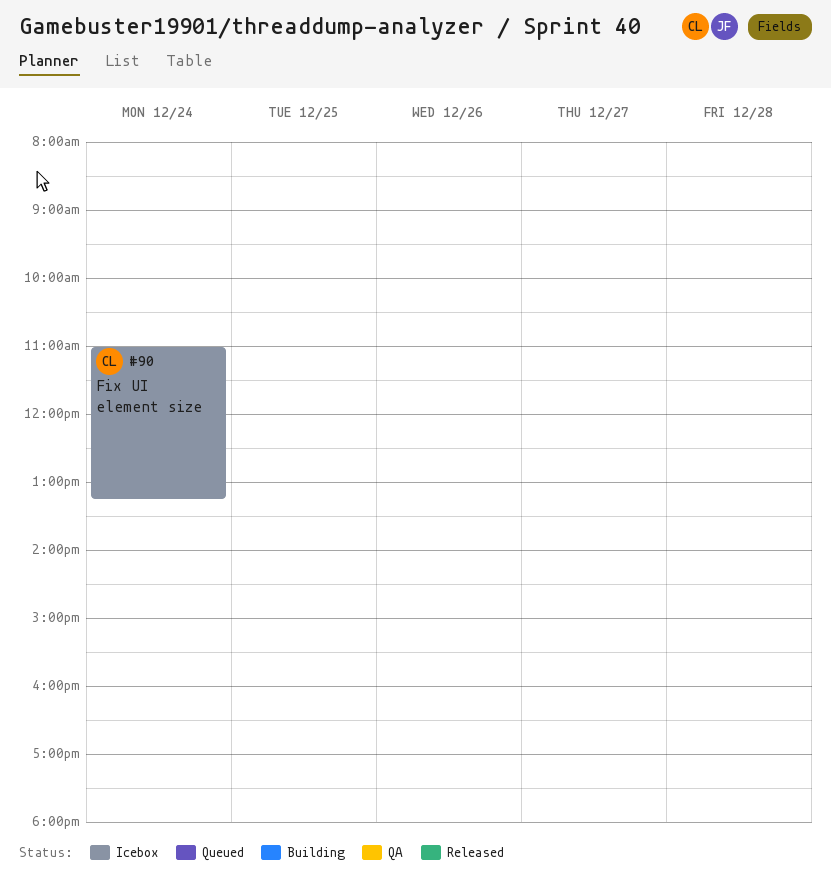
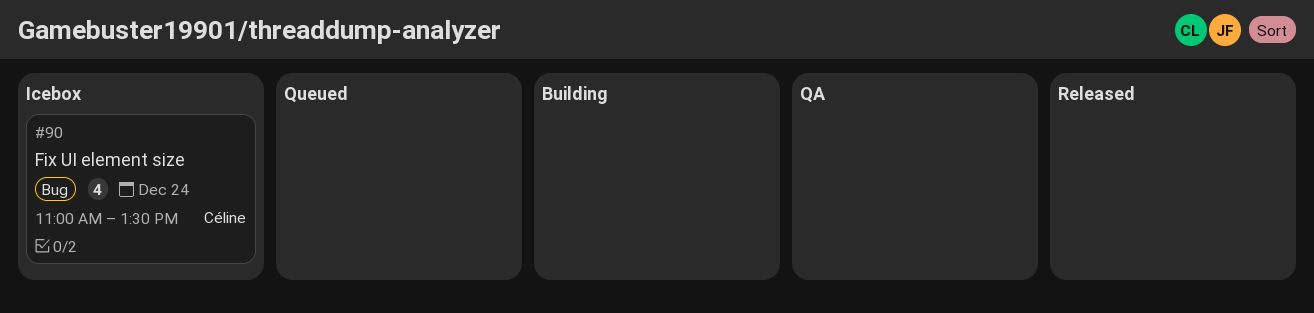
#90, ends: 13:15 -> 13:30

